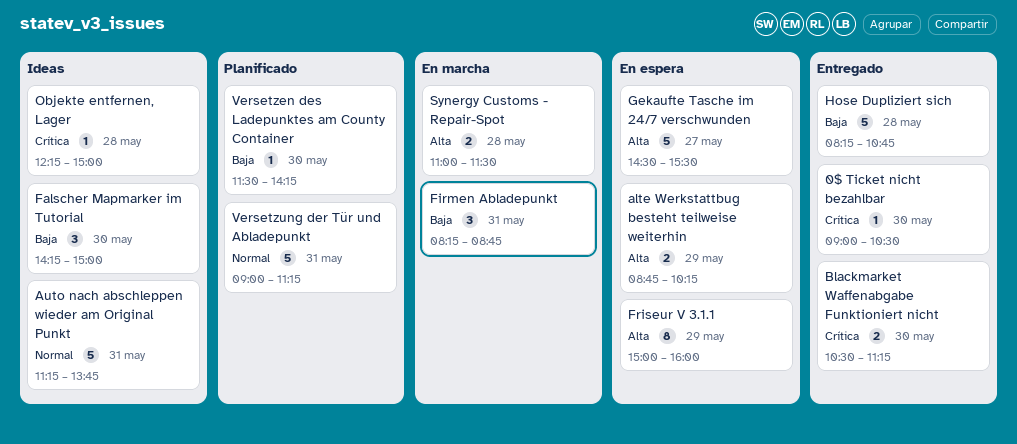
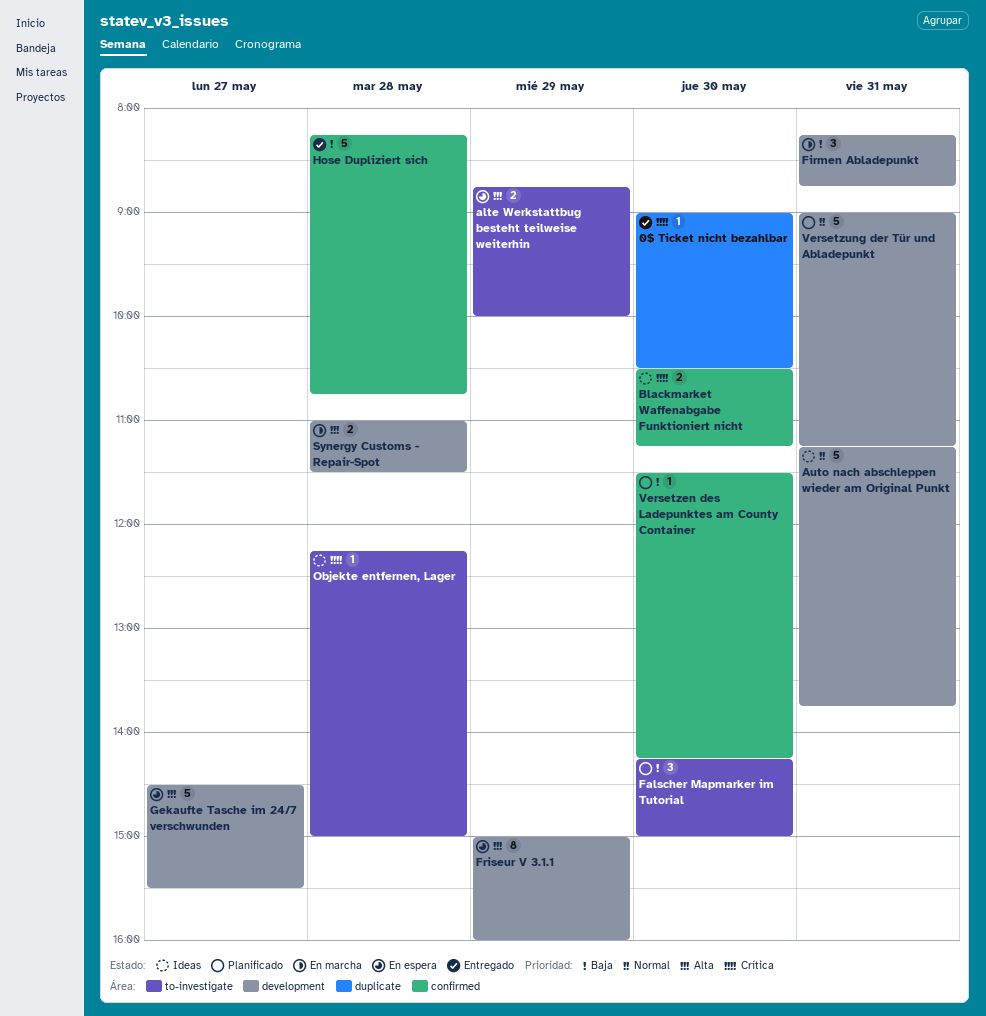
alte Werkstattbug besteht teilweise weiterhin, ends: 10:15 -> 10:00
Blackmarket Waffenabgabe Funktioniert nicht, status: Entregado -> Ideas
Falscher Mapmarker im Tutorial, status: Ideas -> Planificado

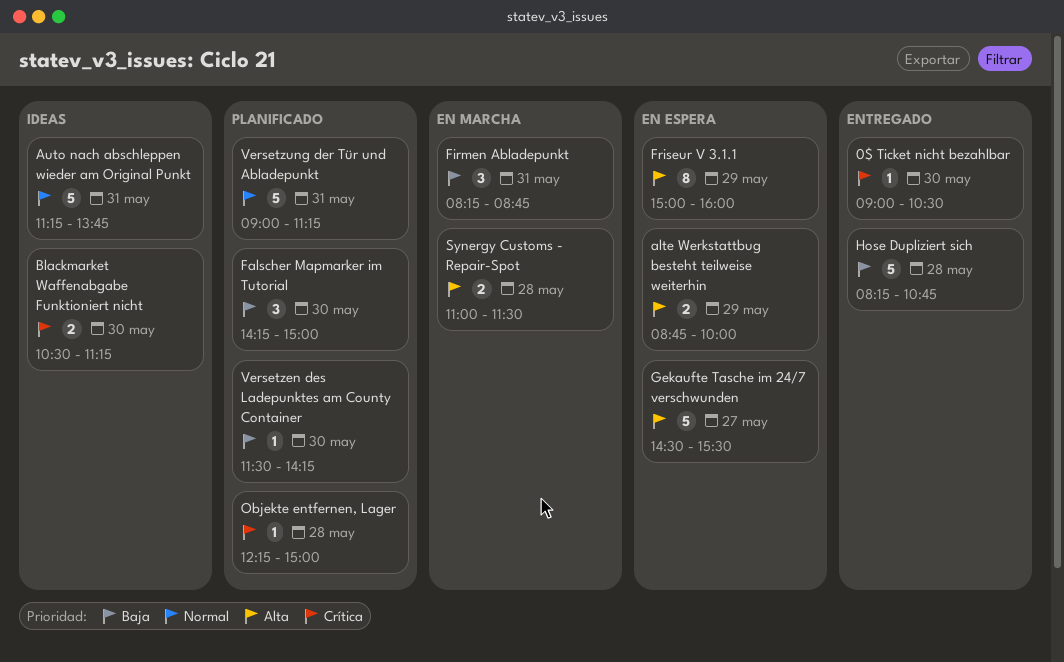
Objekte entfernen, Lager, status: Ideas -> Planificado

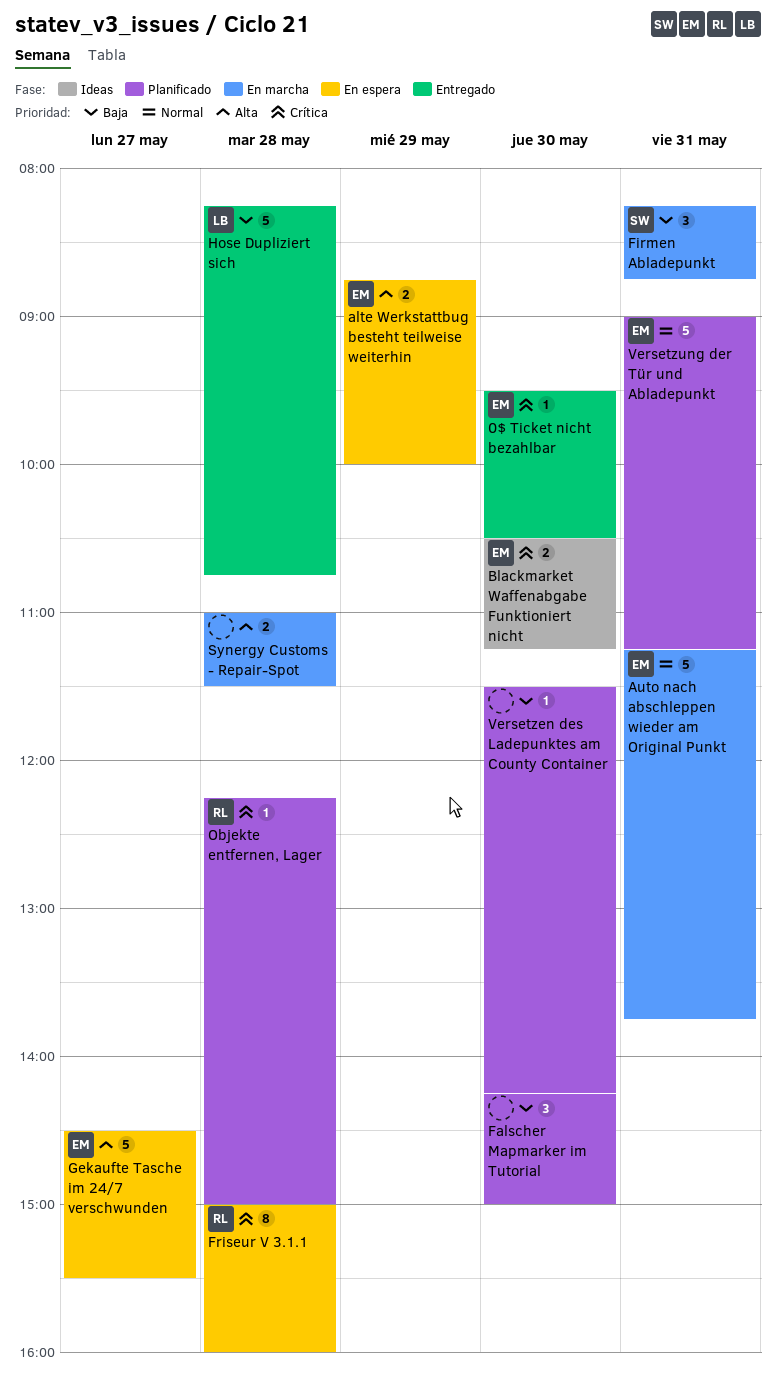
0$ Ticket nicht bezahlbar, begins: 09:00 -> 09:30
Auto nach abschleppen wieder am Original Punkt, status: Ideas -> En marcha
Friseur V 3.1.1, priority: Alta -> Crítica
Friseur V 3.1.1, day: May 29 -> May 28

